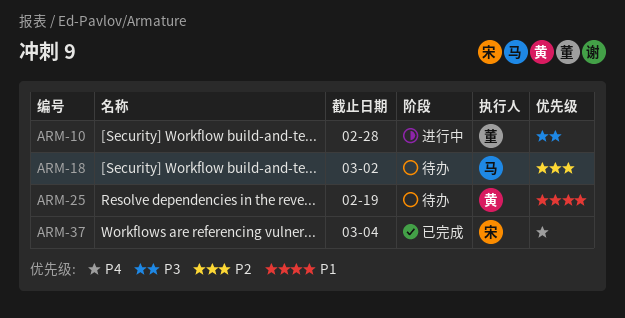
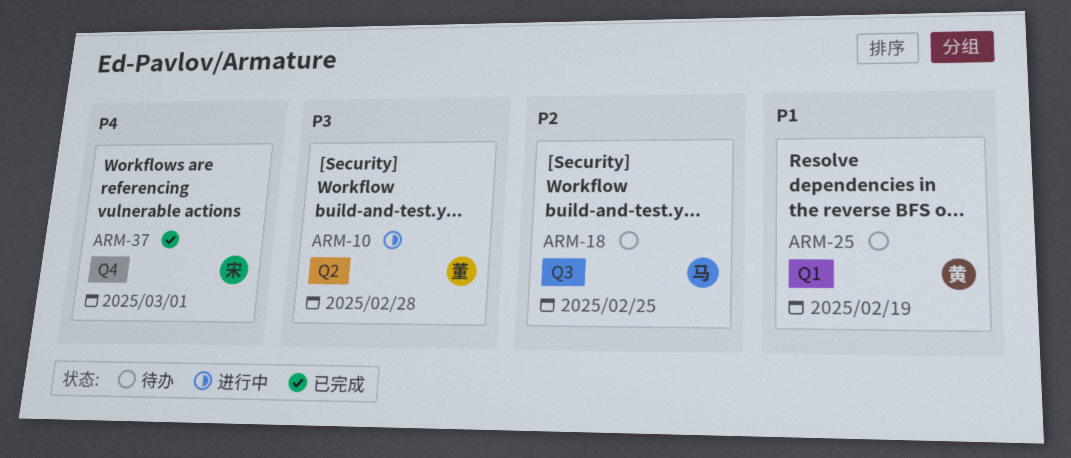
ARM-18, due: Mar 2 -> Feb 25
ARM-37, due: Mar 4 -> Mar 1

